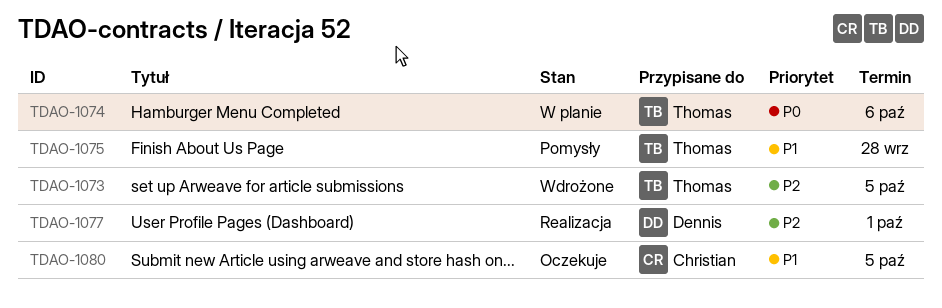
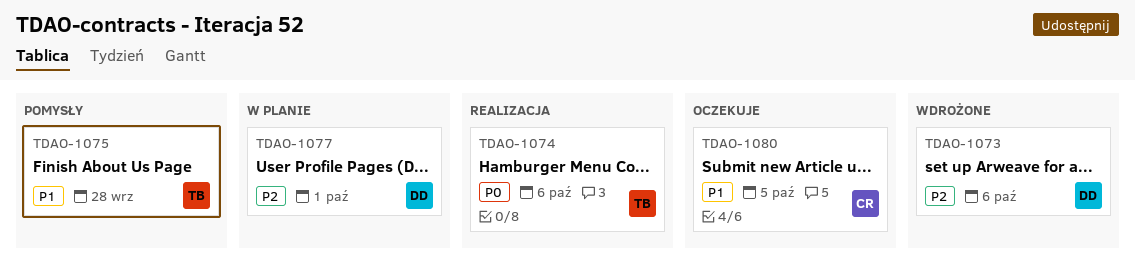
TDAO-1073, owner: Thomas -> Dennis
TDAO-1073, due: Oct 5 -> Oct 6
TDAO-1074, status: W planie -> Realizacja
TDAO-1077, status: Realizacja -> W planie

